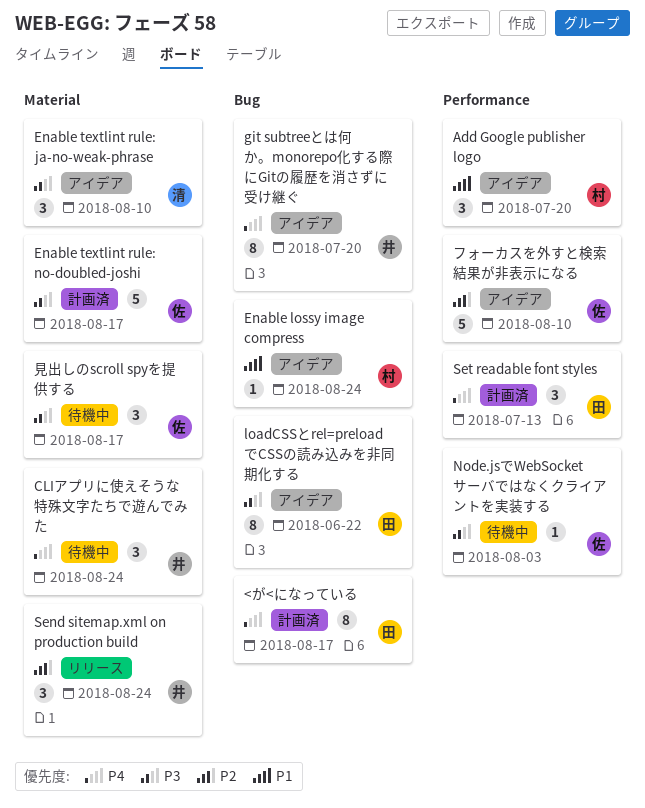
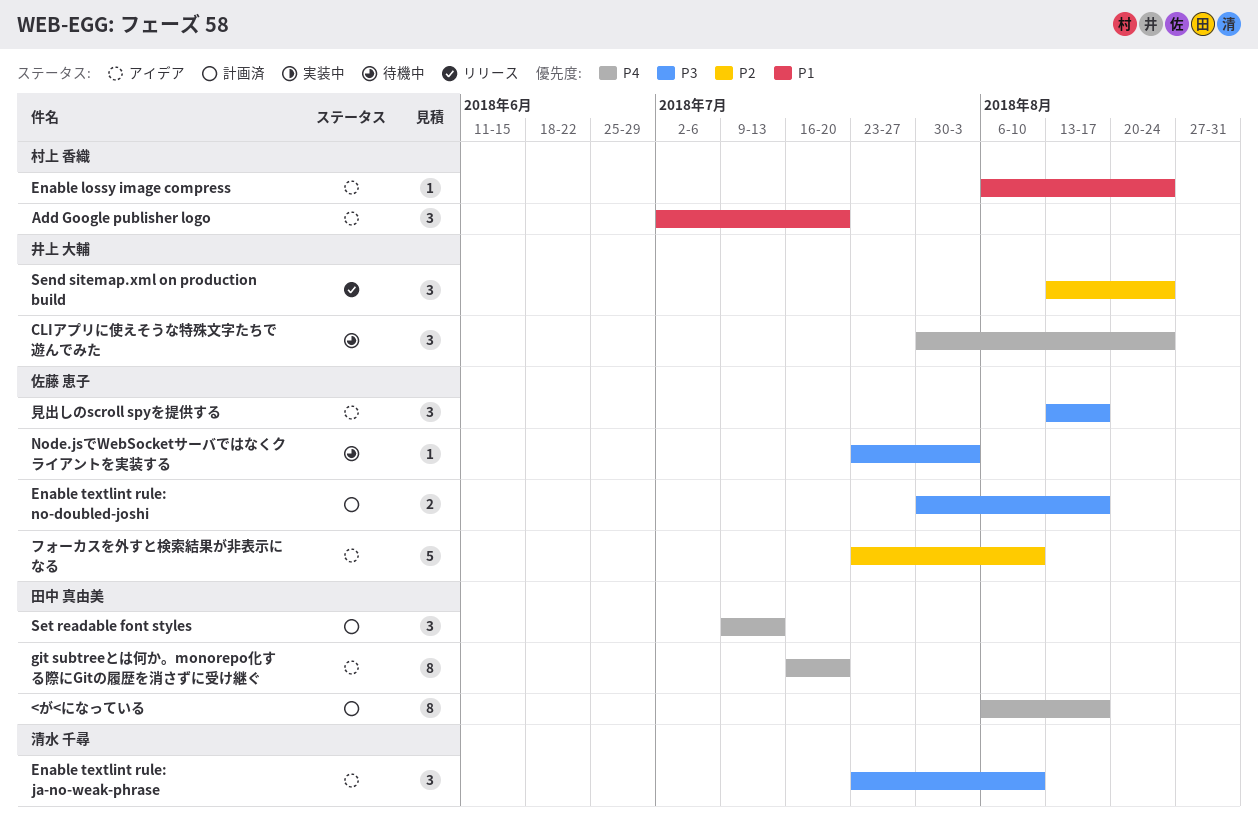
Enable textlint rule: no-doubled-joshi, estimate: 5 -> 2
git subtreeとは何か。monorepo化する際にGitの履歴を消さずに受け継ぐ, owner: 井上 大輔 -> 田中 真由美
loadCSSとrel=preloadでCSSの読み込みを非同期化する: present -> none
見出しのscroll spyを提供する, status: 待機中 -> アイデア

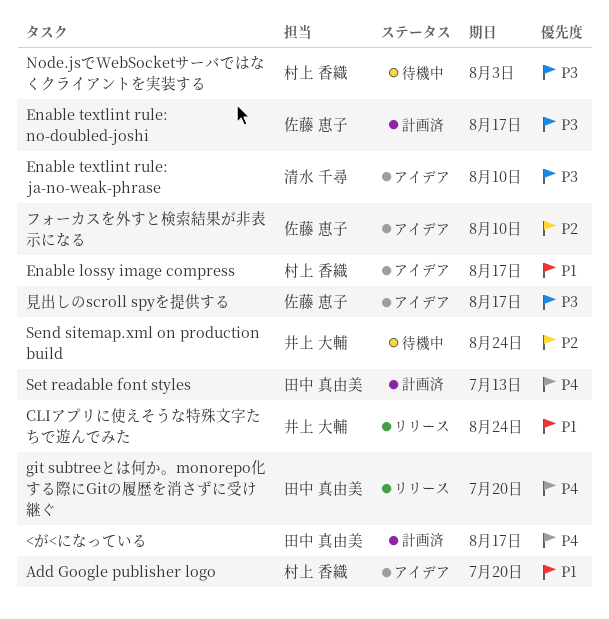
CLIアプリに使えそうな特殊文字たちで遊んでみた, status: 待機中 -> リリース
CLIアプリに使えそうな特殊文字たちで遊んでみた, priority: P4 -> P1
Enable lossy image compress, due: Aug 24 -> Aug 17
git subtreeとは何か。monorepo化する際にGitの履歴を消さずに受け継ぐ, status: アイデア -> リリース
Node.jsでWebSocketサーバではなくクライアントを実装する, owner: 佐藤 恵子 -> 村上 香織
Send sitemap.xml on production build, status: リリース -> 待機中

